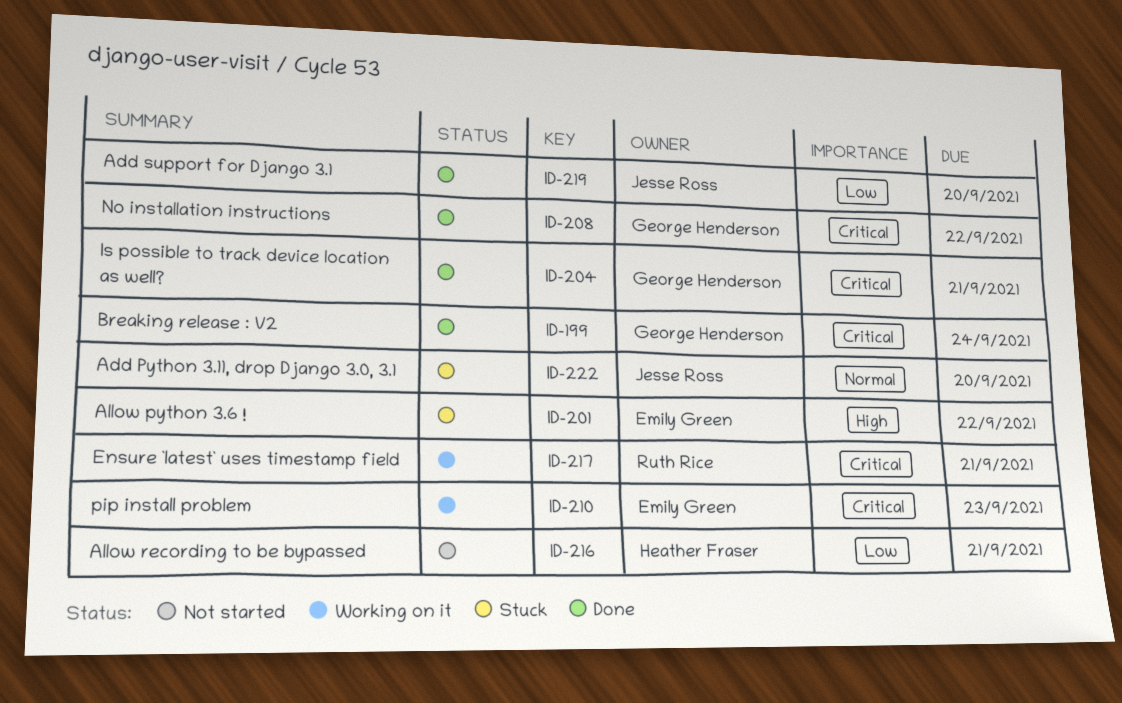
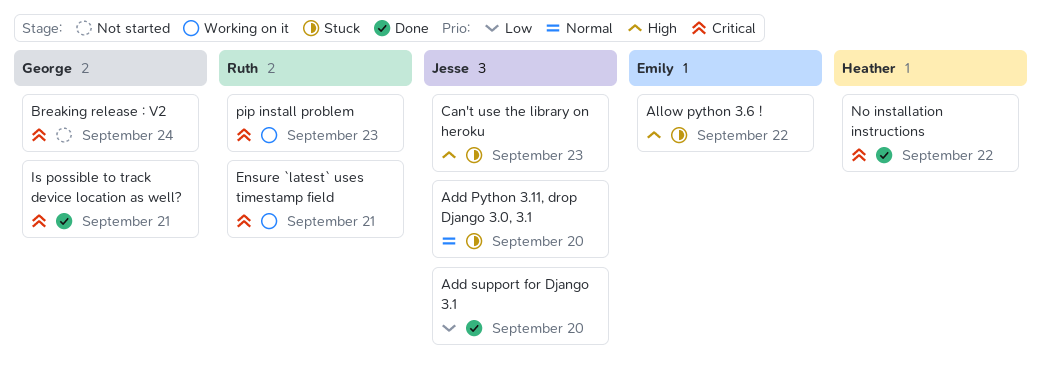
Allow recording to be bypassed: present -> none
Breaking release : V2, status: Done -> Not started
Can't use the library on heroku: none -> present
No installation instructions, owner: George Henderson -> Heather Fraser
pip install problem, owner: Emily Green -> Ruth Rice

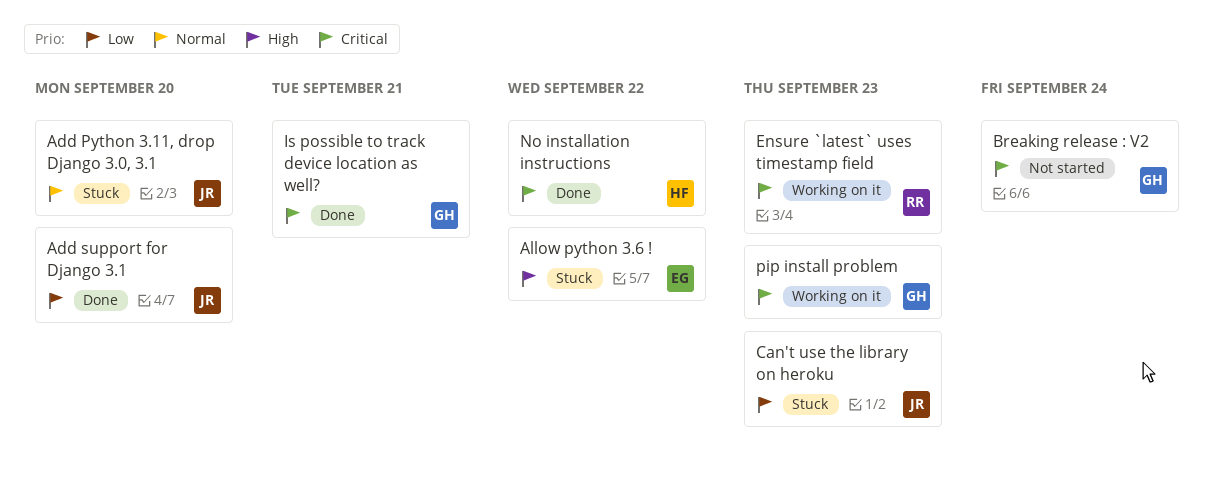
Can't use the library on heroku, priority: High -> Low
Ensure `latest` uses timestamp field, due: Sep 21 -> Sep 23
pip install problem, owner: Ruth -> George

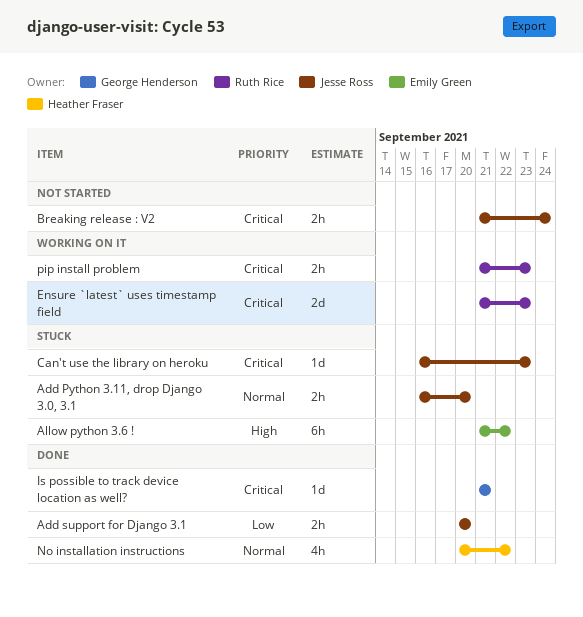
Breaking release : V2, owner: George Henderson -> Jesse Ross
Can't use the library on heroku, priority: Low -> Critical
No installation instructions, priority: Critical -> Normal
pip install problem, owner: George Henderson -> Ruth Rice

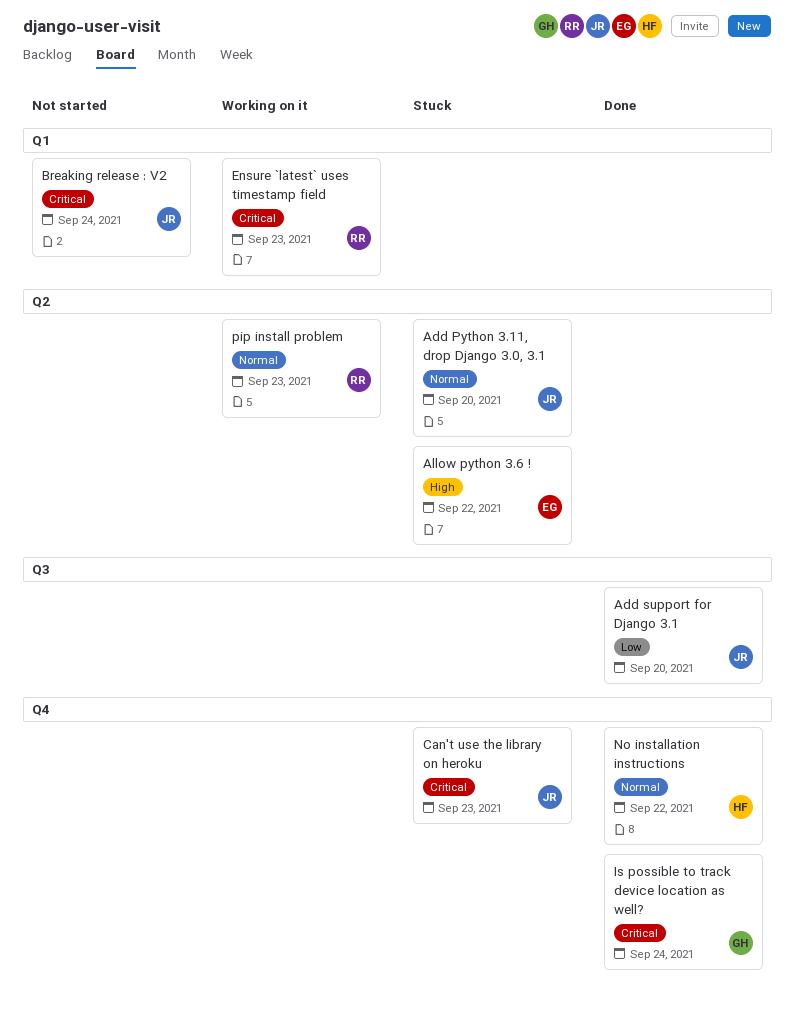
Is possible to track device location as well?, due: Sep 21 -> Sep 24
pip install problem, priority: Critical -> Normal

